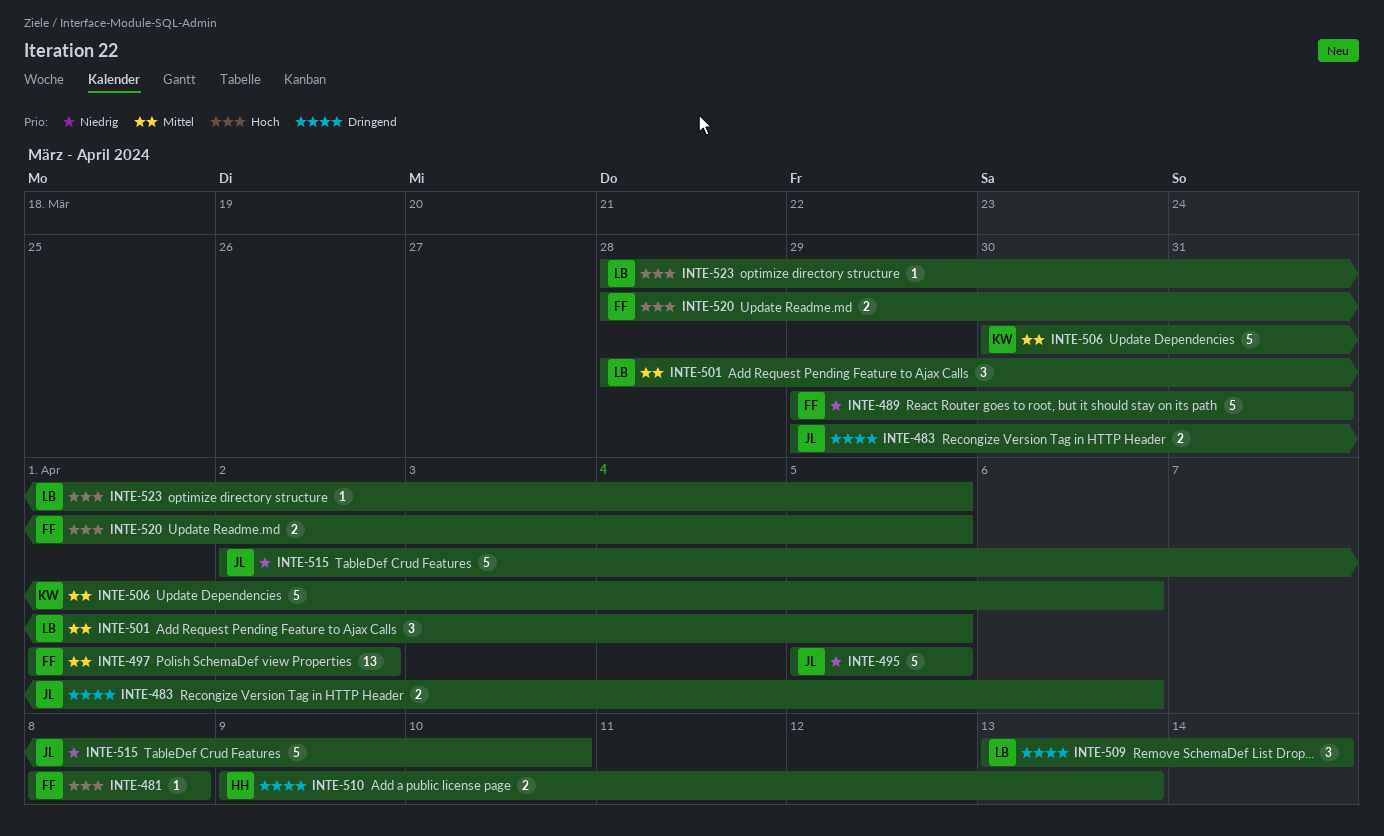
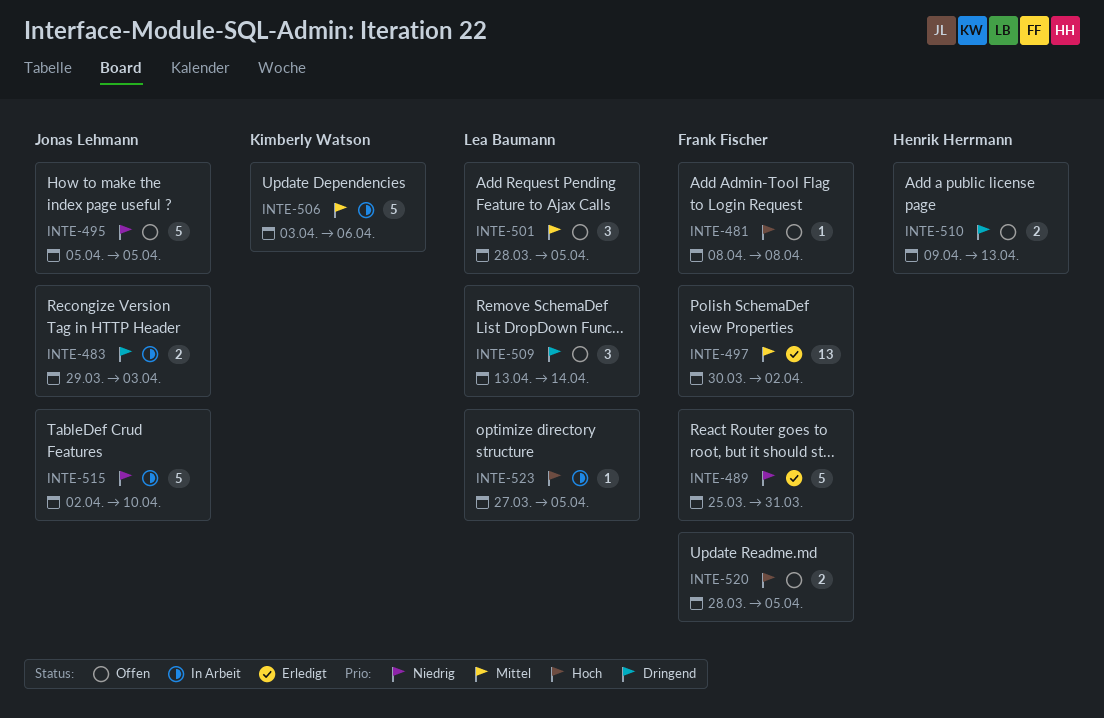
INTE-483, due: Apr 6 -> Apr 3
INTE-489, start: Mar 29 -> Mar 25
INTE-497, start: Apr 1 -> Mar 30
INTE-506, start: Mar 30 -> Apr 3
INTE-523, start: Mar 28 -> Mar 27

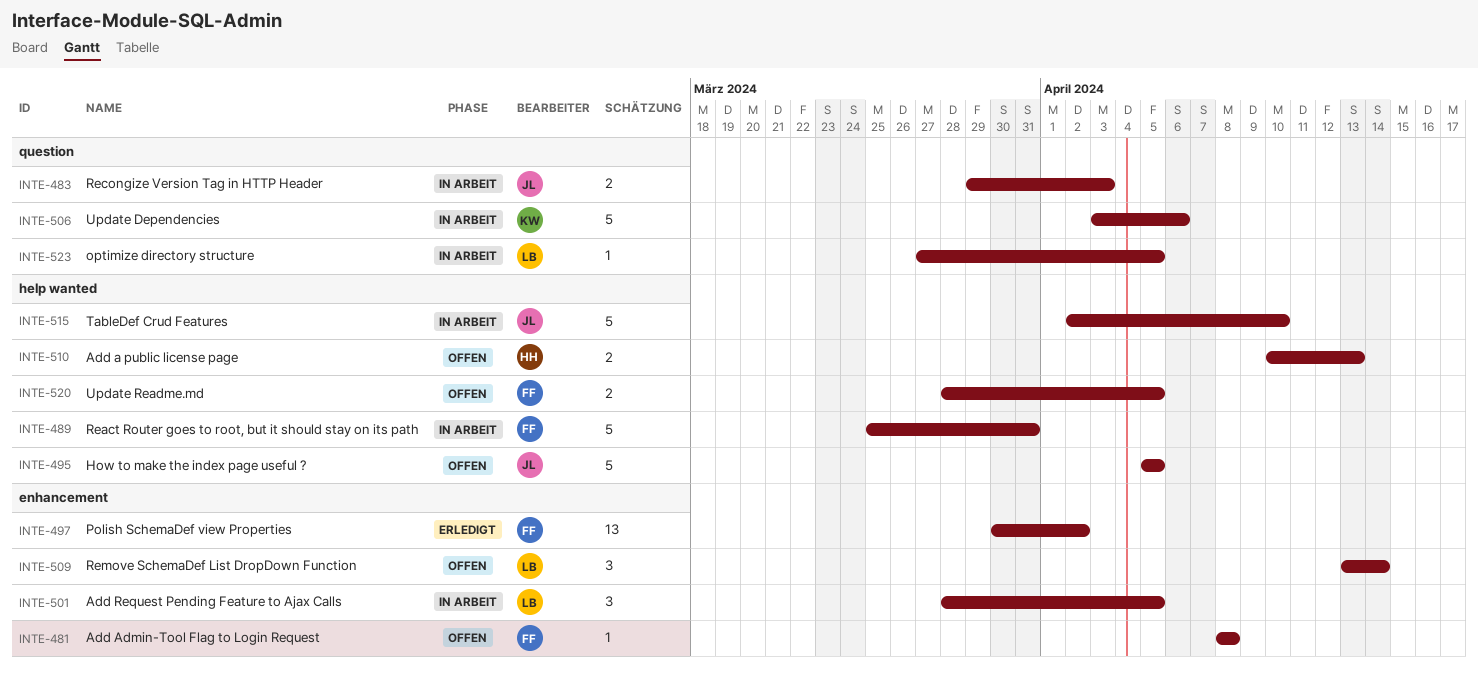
INTE-489, status: Erledigt -> In Arbeit
INTE-501, status: Offen -> In Arbeit
INTE-510, start: Apr 9 -> Apr 10

